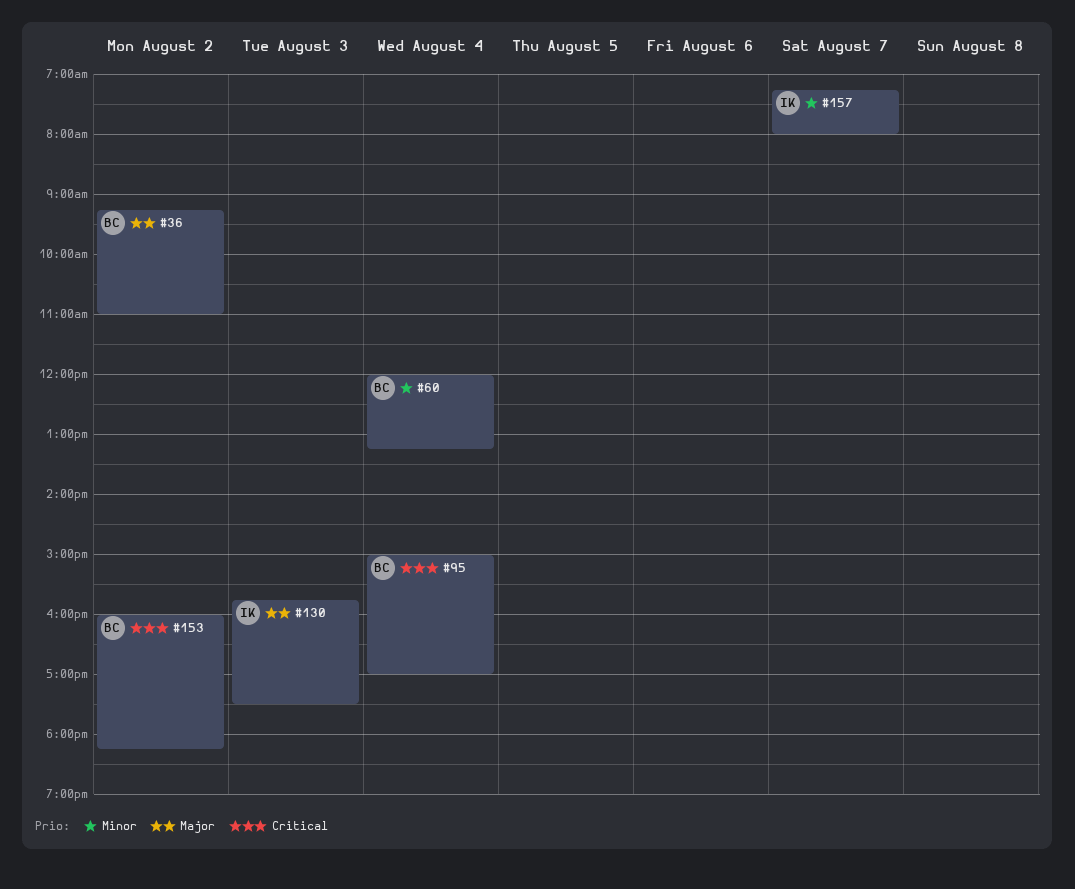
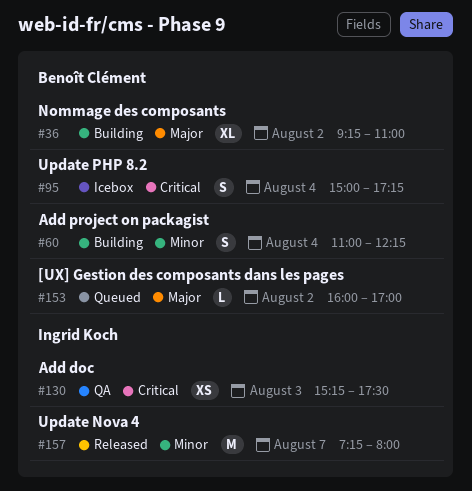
#60, begins: 12:00 -> 11:00
#60, ends: 13:15 -> 12:15
#95, ends: 17:00 -> 17:15
#130, priority: Major -> Critical
#130, begins: 15:45 -> 15:15
#153, priority: Critical -> Major
#153, ends: 18:15 -> 17:00

